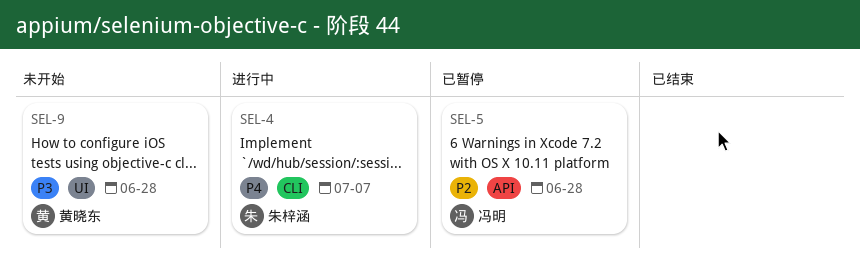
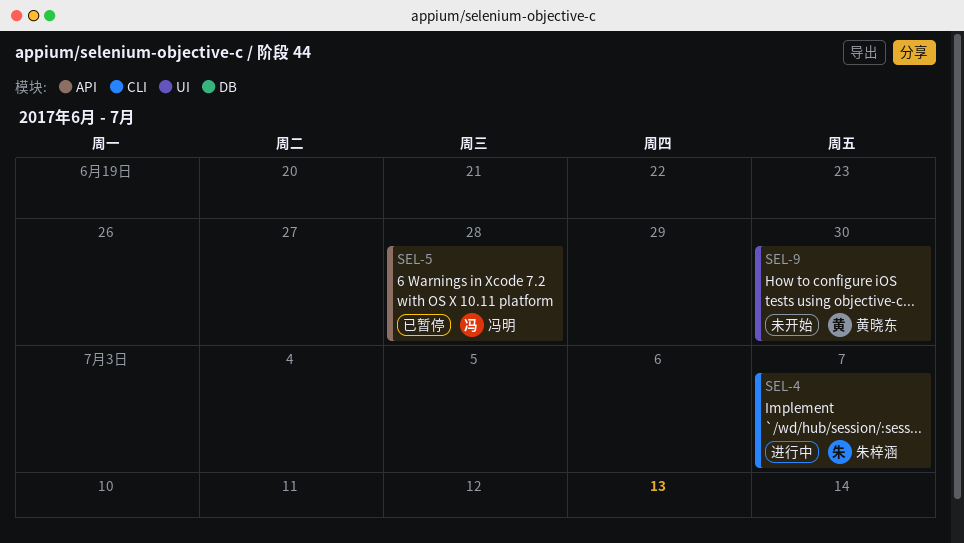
SEL-9, due: Jun 28 -> Jun 30

